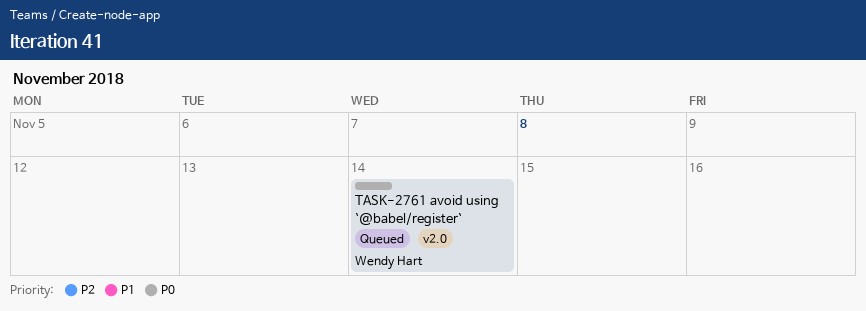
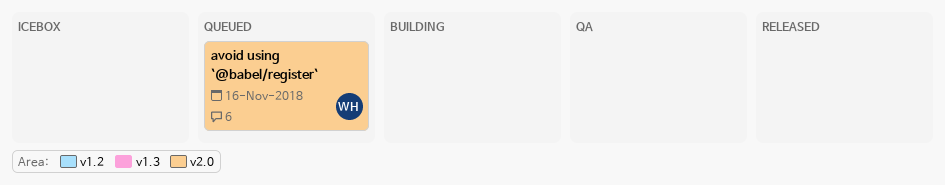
avoid using `@babel/register`, due: Nov 14 -> Nov 16

